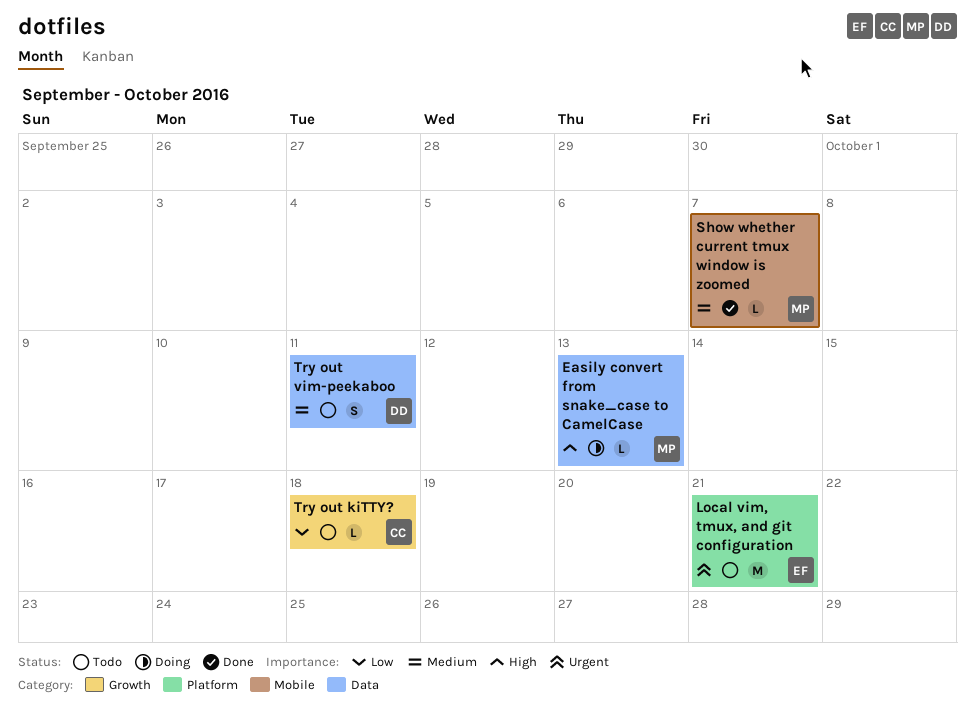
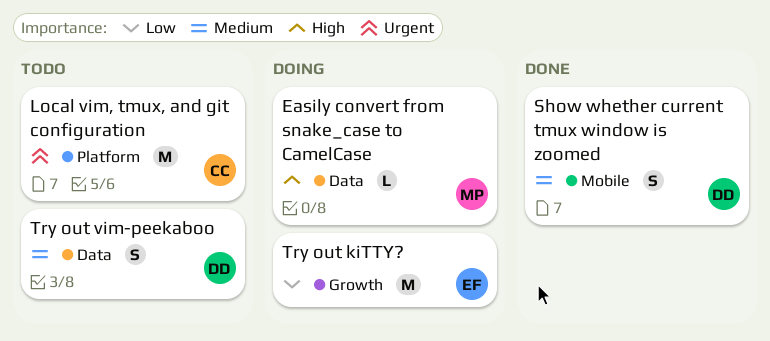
Local vim, tmux, and git configuration, owner: EF -> CC
Show whether current tmux window is zoomed, owner: MP -> DD
Show whether current tmux window is zoomed, estimate: L -> S
Try out kiTTY?, status: Todo -> Doing
Try out kiTTY?, owner: CC -> EF
Try out kiTTY?, estimate: L -> M

